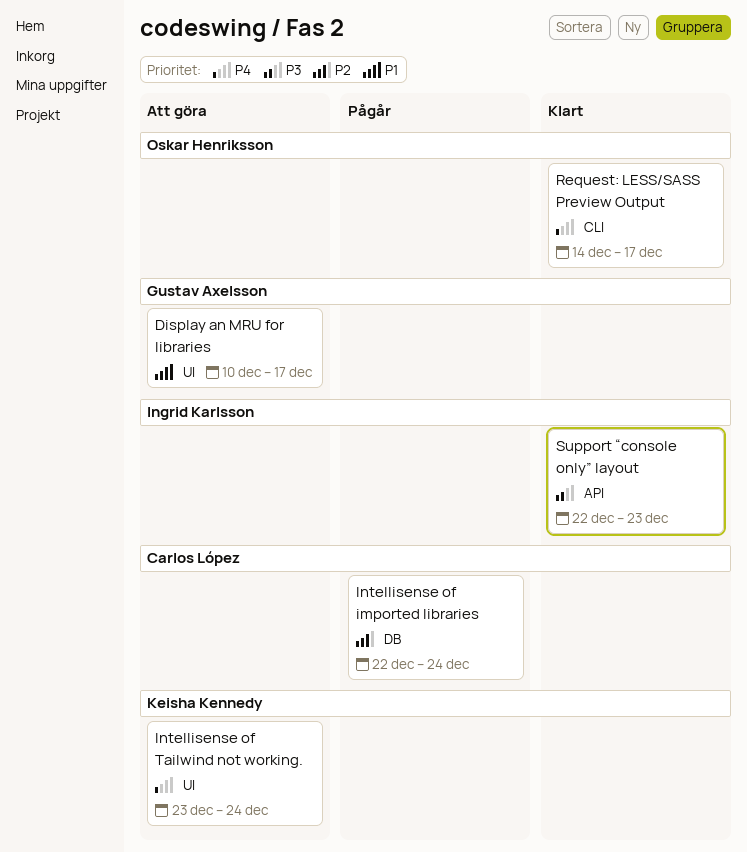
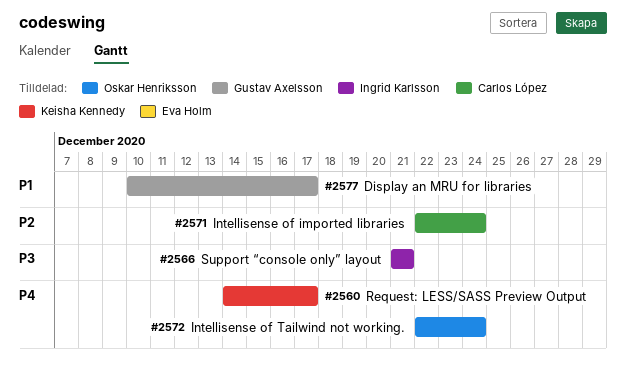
Intellisense of Tailwind not working., owner: Keisha Kennedy -> Oskar Henriksson
Intellisense of Tailwind not working., start: Dec 23 -> Dec 22
Request: LESS/SASS Preview Output, owner: Oskar Henriksson -> Keisha Kennedy
Support “console only” layout, start: Dec 22 -> Dec 21
Support “console only” layout, due: Dec 23 -> Dec 21

